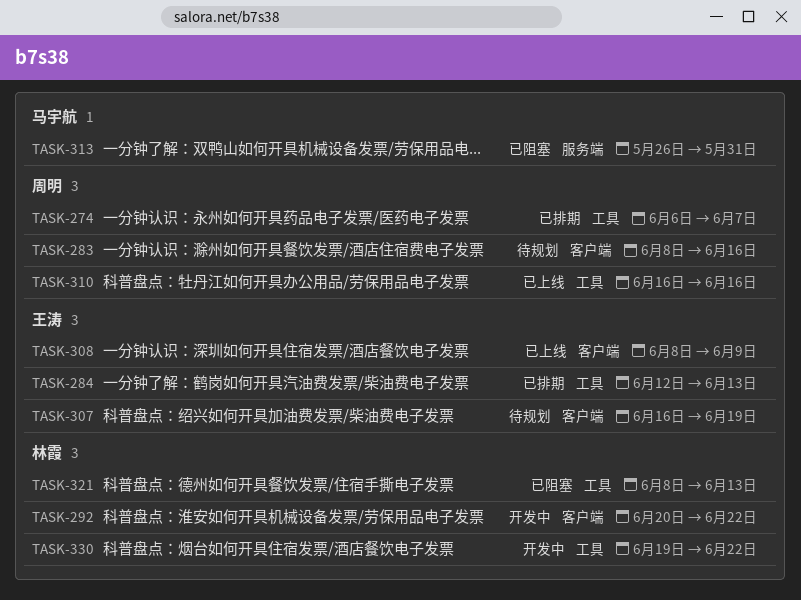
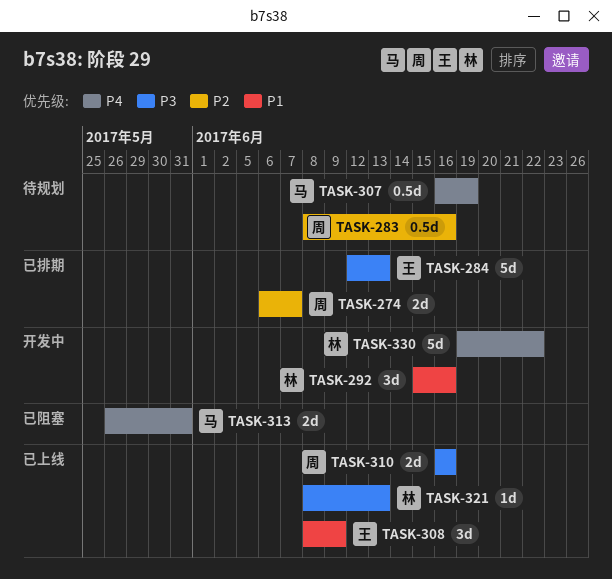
TASK-292, start: Jun 20 -> Jun 15
TASK-292, due: Jun 22 -> Jun 16
TASK-307, owner: 王涛 -> 马宇航
TASK-321, status: 已阻塞 -> 已上线

